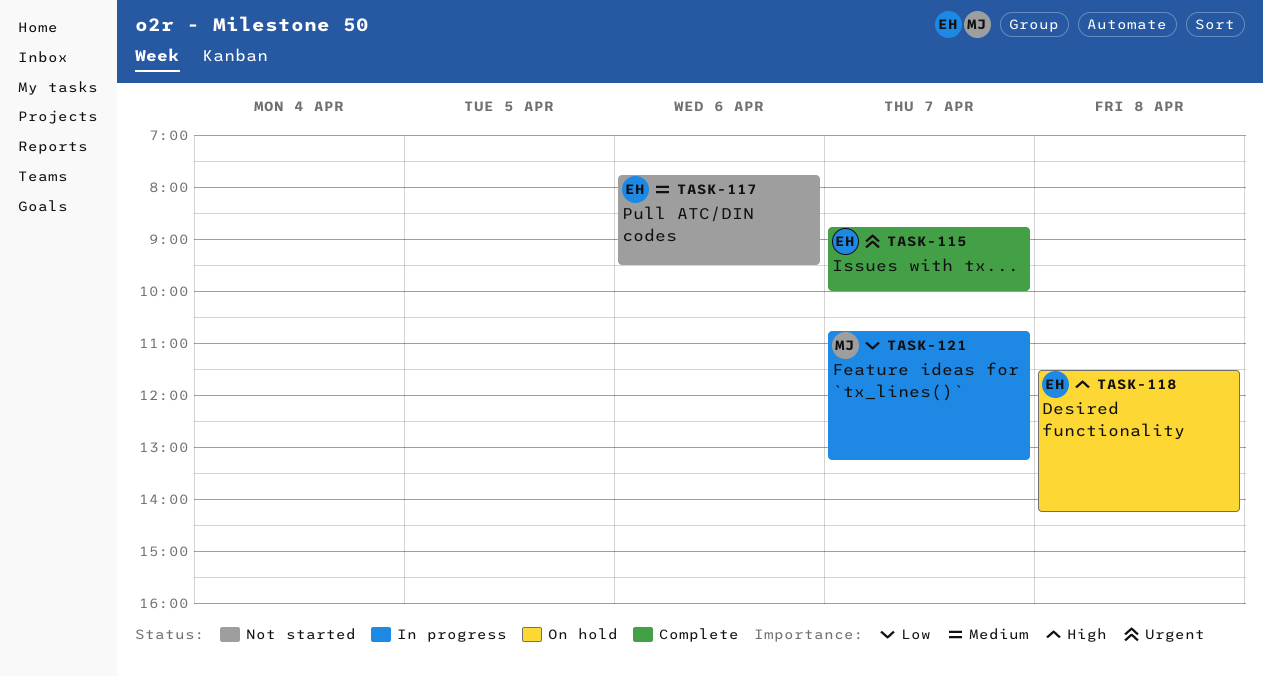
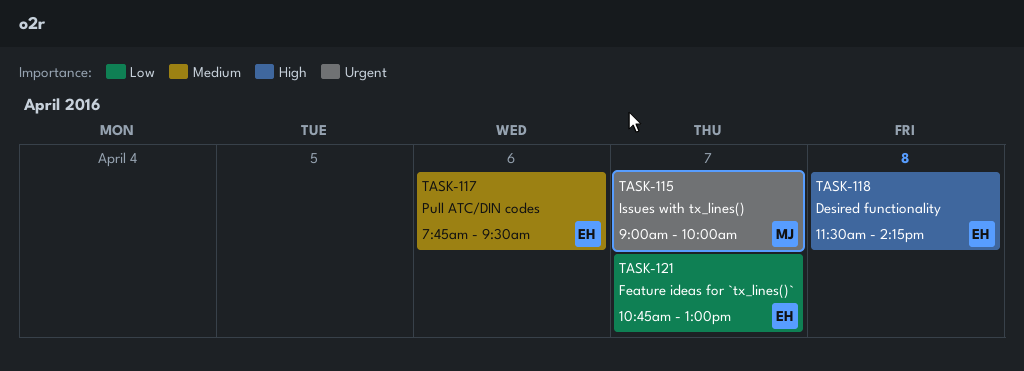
TASK-115, owner: EH -> MJ
TASK-115, begins: 08:45 -> 09:00
TASK-121, owner: MJ -> EH
TASK-121, ends: 13:15 -> 13:00

